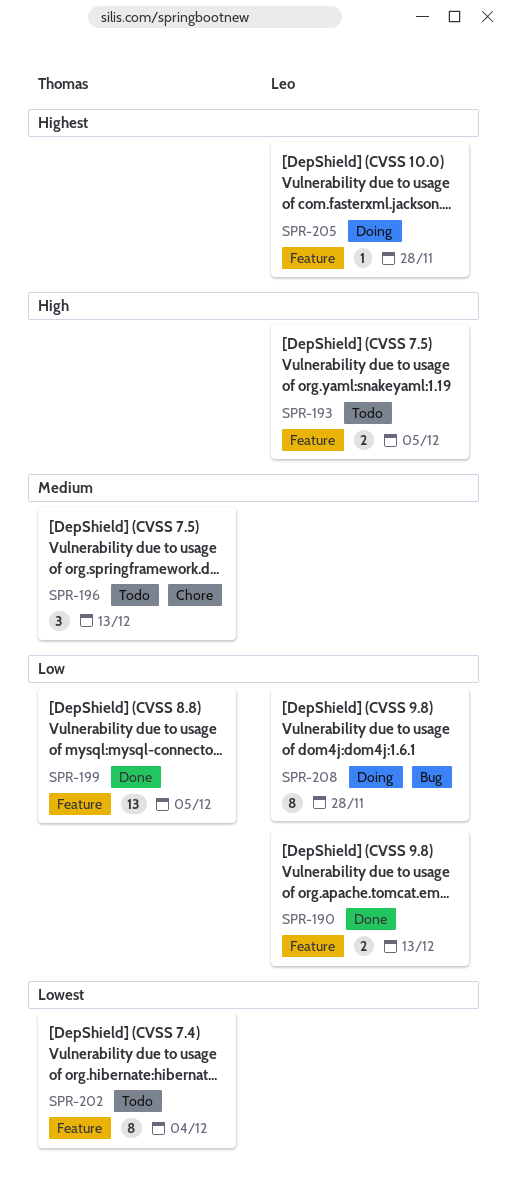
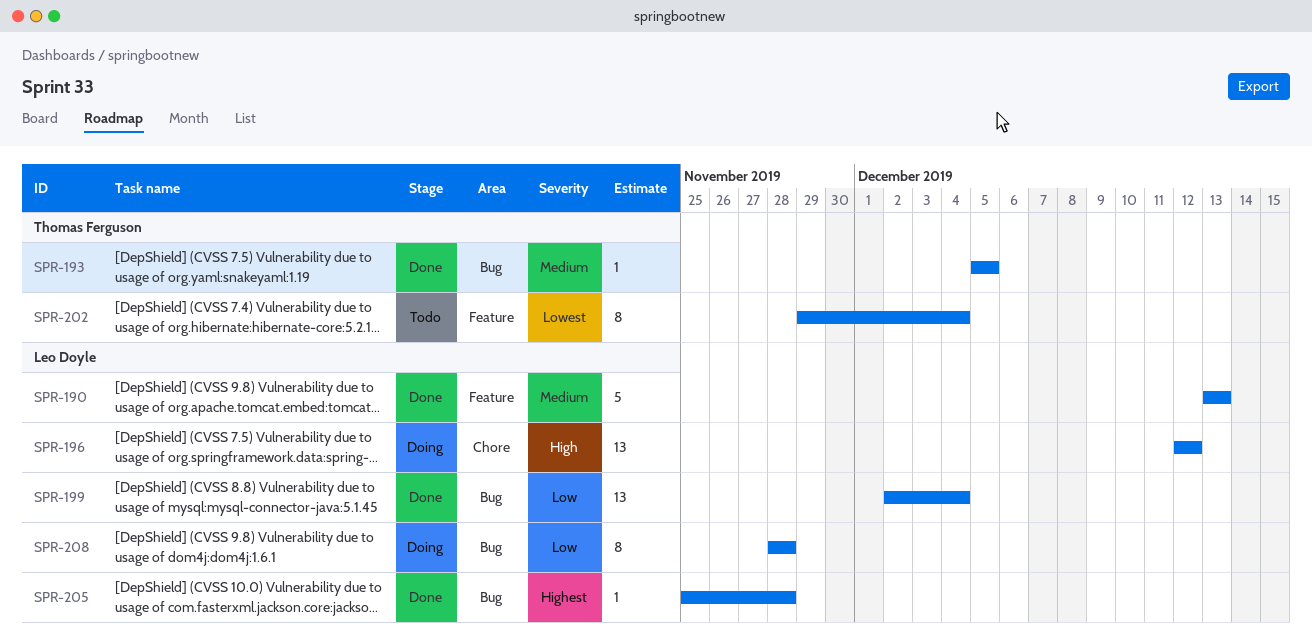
SPR-190, priority: Low -> Medium
SPR-190, estimate: 2 -> 5
SPR-193, status: Todo -> Done
SPR-193, owner: Leo Doyle -> Thomas Ferguson
SPR-193, priority: High -> Medium
SPR-193, label: Feature -> Bug
SPR-193, estimate: 2 -> 1
SPR-196, status: Todo -> Doing
SPR-196, owner: Thomas Ferguson -> Leo Doyle
SPR-196, priority: Medium -> High
SPR-196, estimate: 3 -> 13
SPR-196, due: Dec 13 -> Dec 12
SPR-199, owner: Thomas Ferguson -> Leo Doyle
SPR-199, label: Feature -> Bug
SPR-199, due: Dec 5 -> Dec 4
SPR-205, status: Doing -> Done
SPR-205, label: Feature -> Bug

